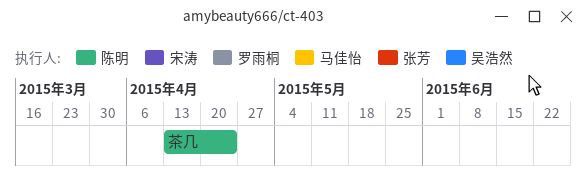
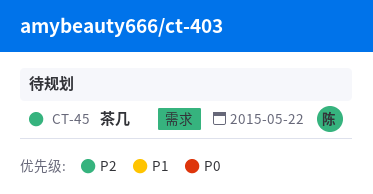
茶几, due: Apr 24 -> May 22

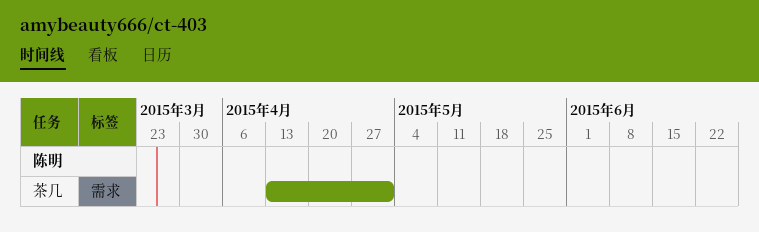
茶几, due: May 22 -> May 1

